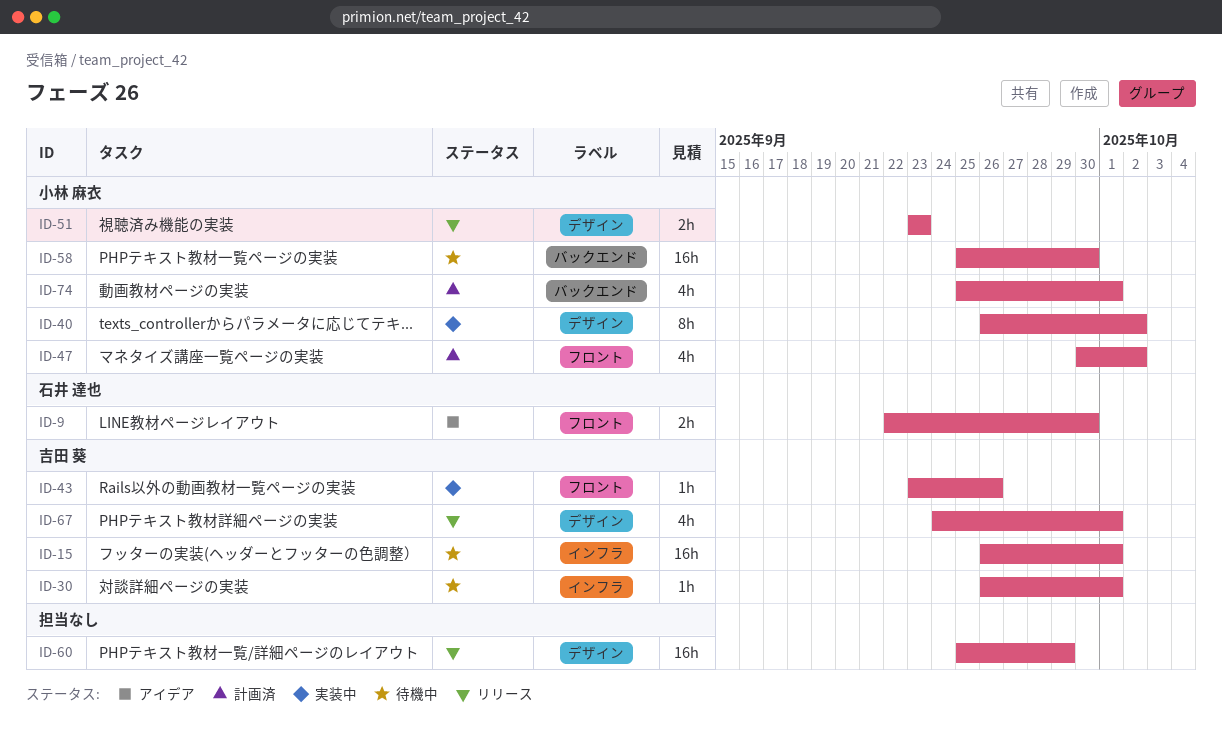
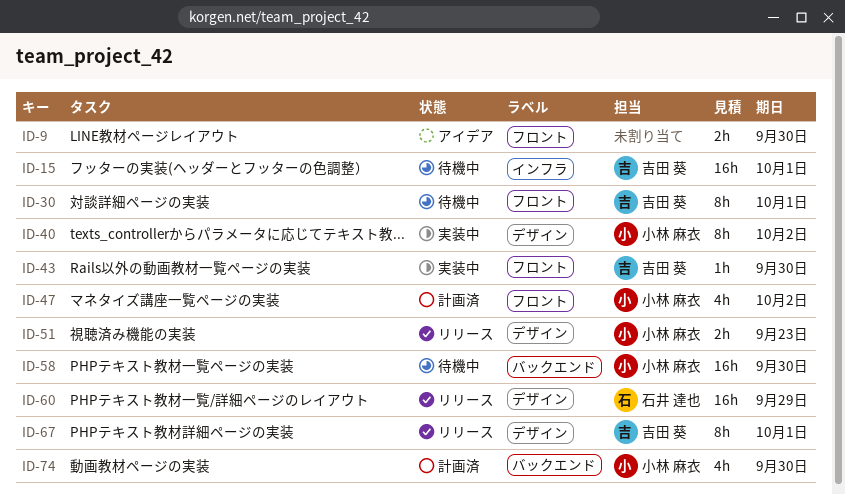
ID-9, owner: 石井 達也 -> none
ID-30, label: インフラ -> フロント
ID-30, estimate: 1h -> 8h
ID-43, due: Sep 26 -> Sep 30
ID-60, owner: none -> 石井 達也
ID-67, estimate: 4h -> 8h
ID-74, due: Oct 1 -> Sep 30

